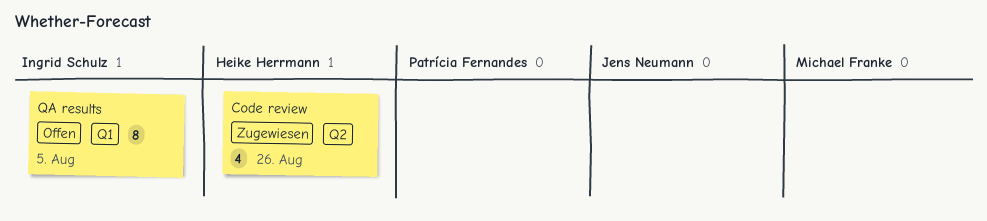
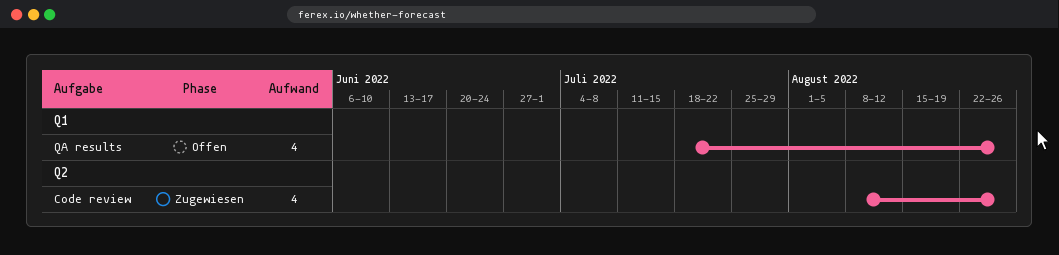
QA results, estimate: 8 -> 4
QA results, due: Aug 5 -> Aug 26

